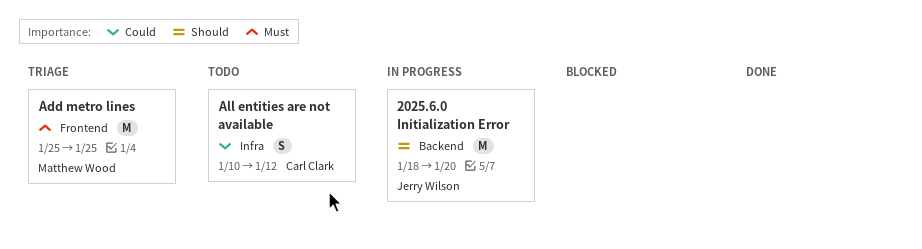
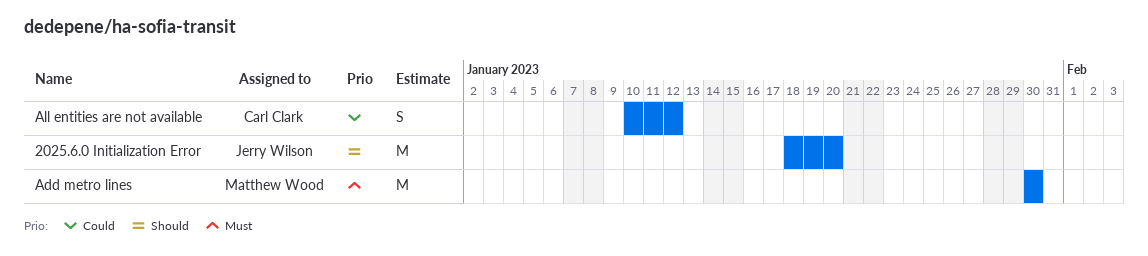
Add metro lines, start: Jan 25 -> Jan 30
Add metro lines, due: Jan 25 -> Jan 30

